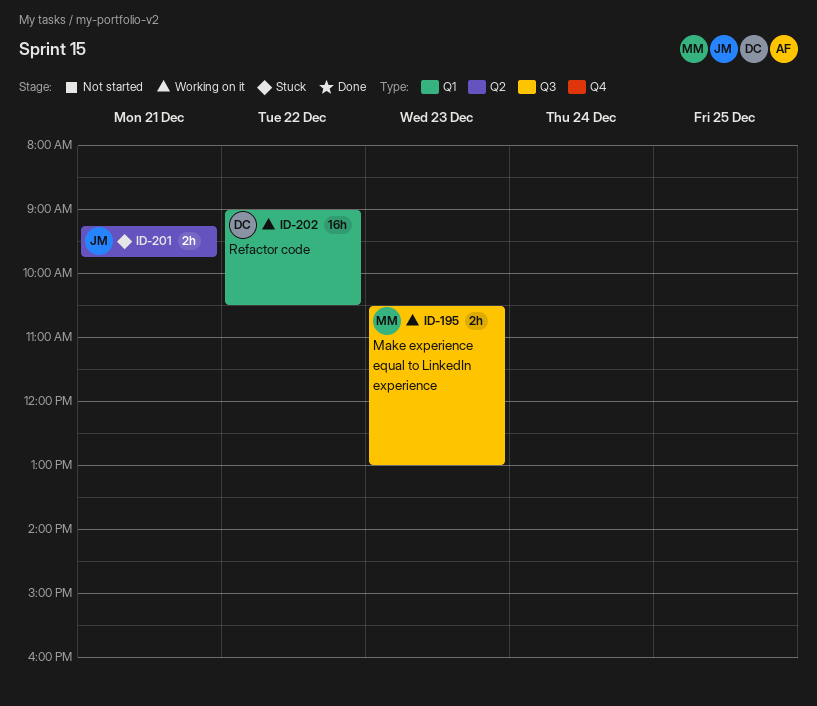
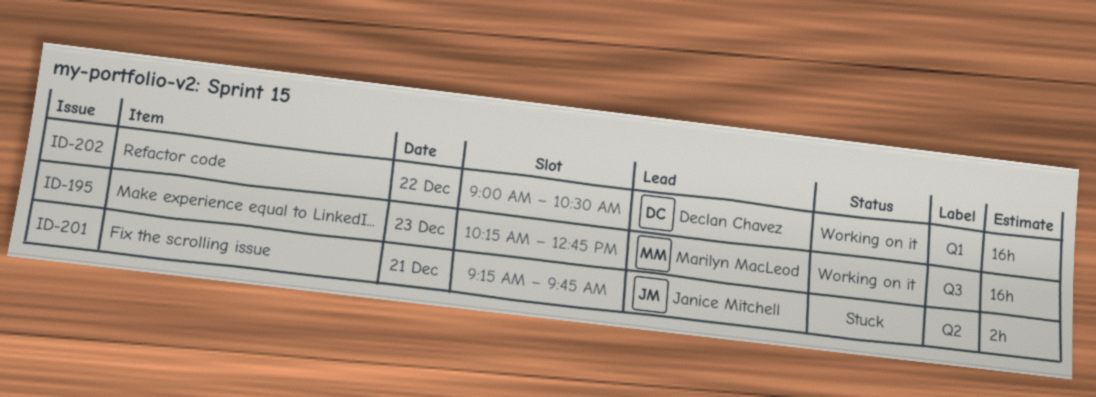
ID-195, estimate: 2h -> 16h
ID-195, begins: 10:30 -> 10:15
ID-195, ends: 13:00 -> 12:45

